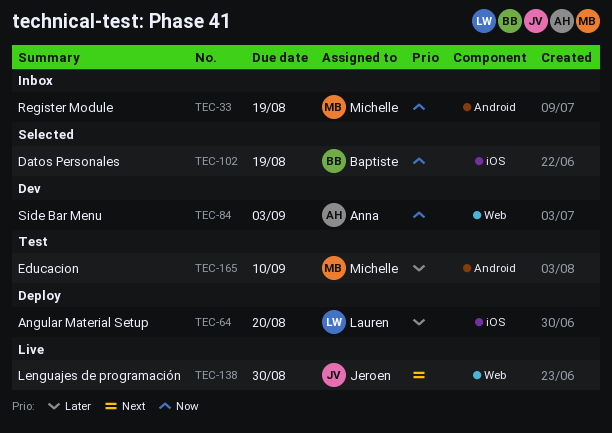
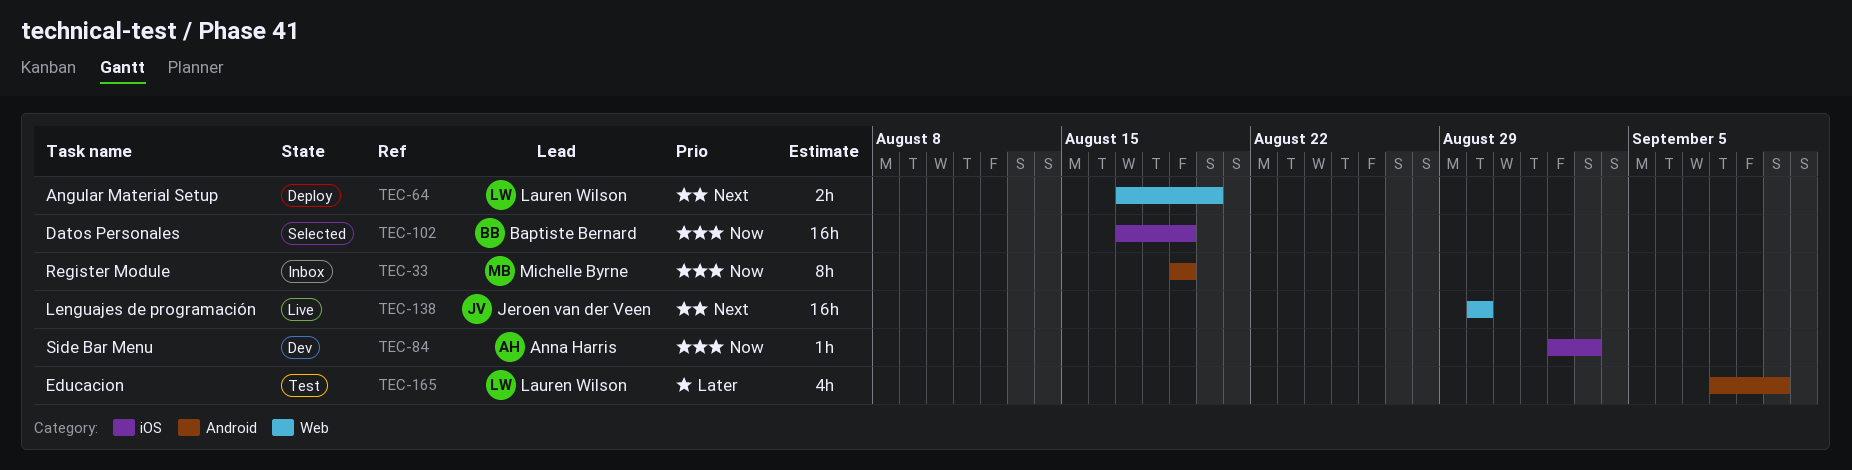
TEC-64, priority: Later -> Next
TEC-64, label: iOS -> Web
TEC-84, label: Web -> iOS
TEC-165, owner: Michelle Byrne -> Lauren Wilson

